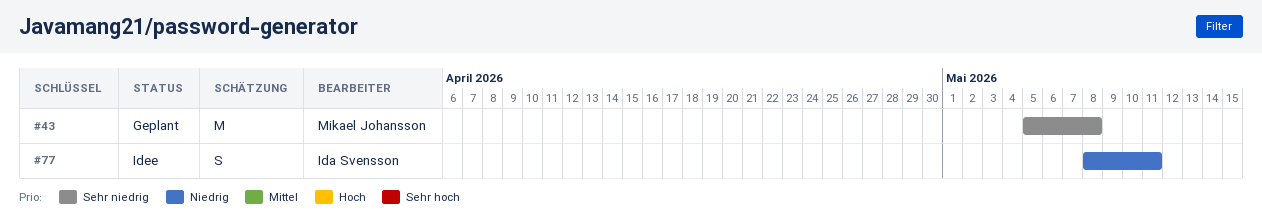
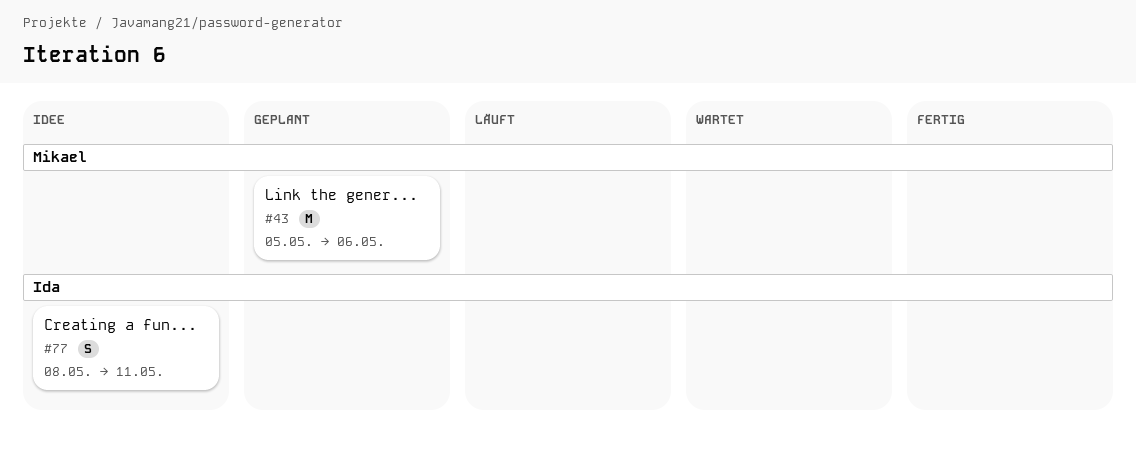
#43, due: May 8 -> May 6

